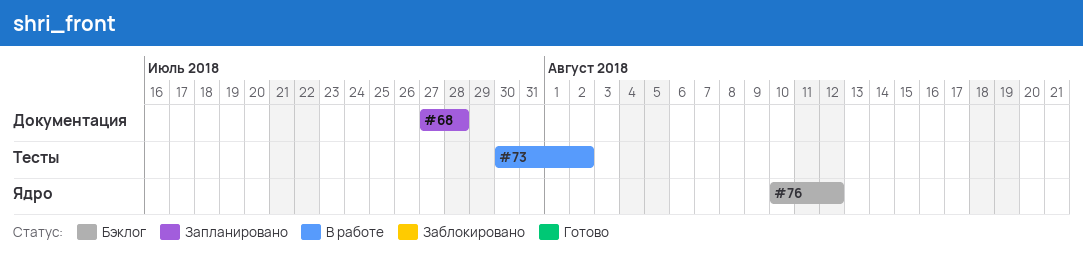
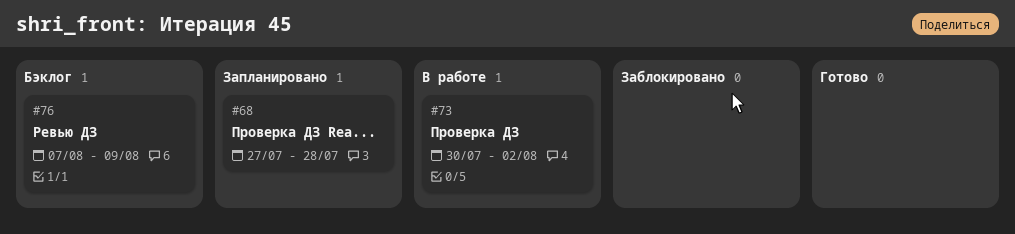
#76, start: Aug 10 -> Aug 7
#76, due: Aug 12 -> Aug 9

